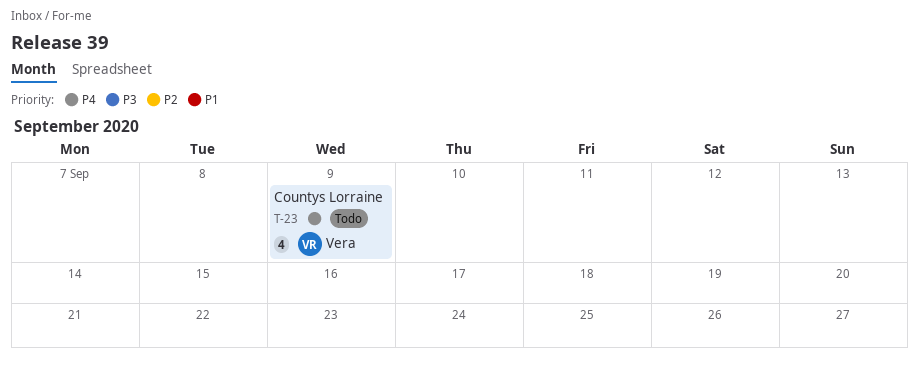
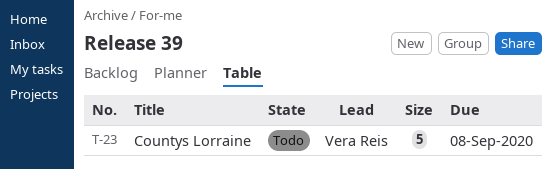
T-23, estimate: 4 -> 5
T-23, due: Sep 9 -> Sep 8

